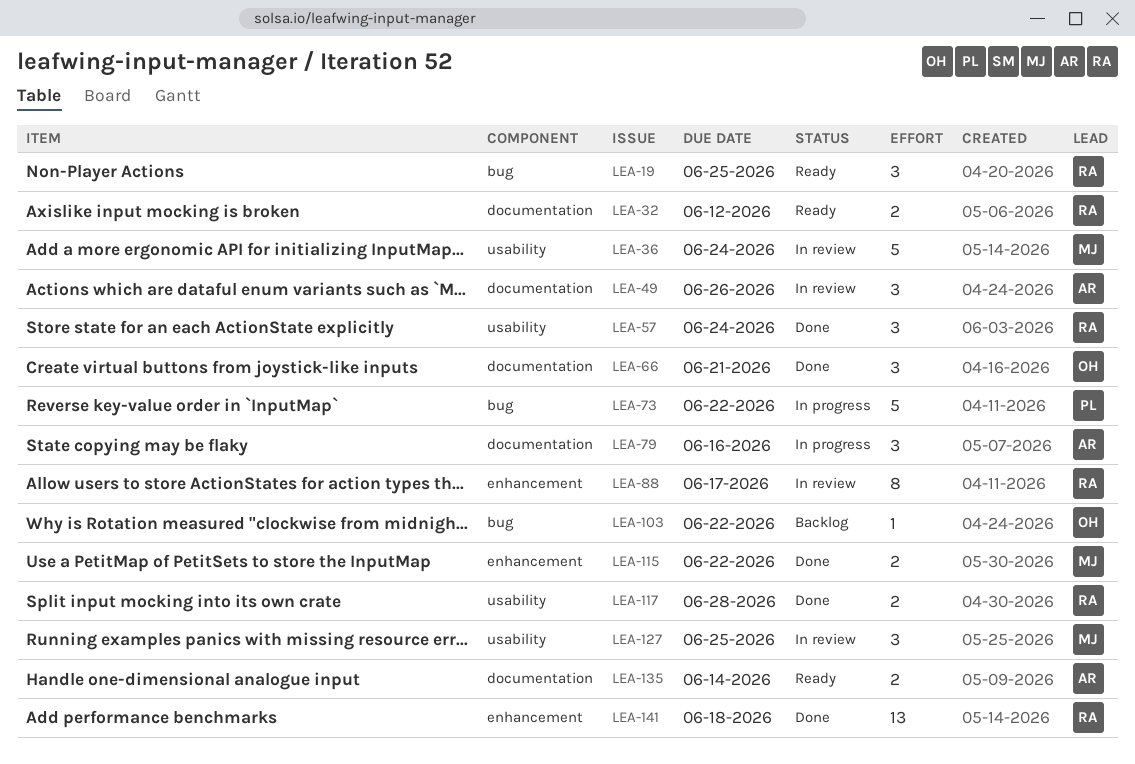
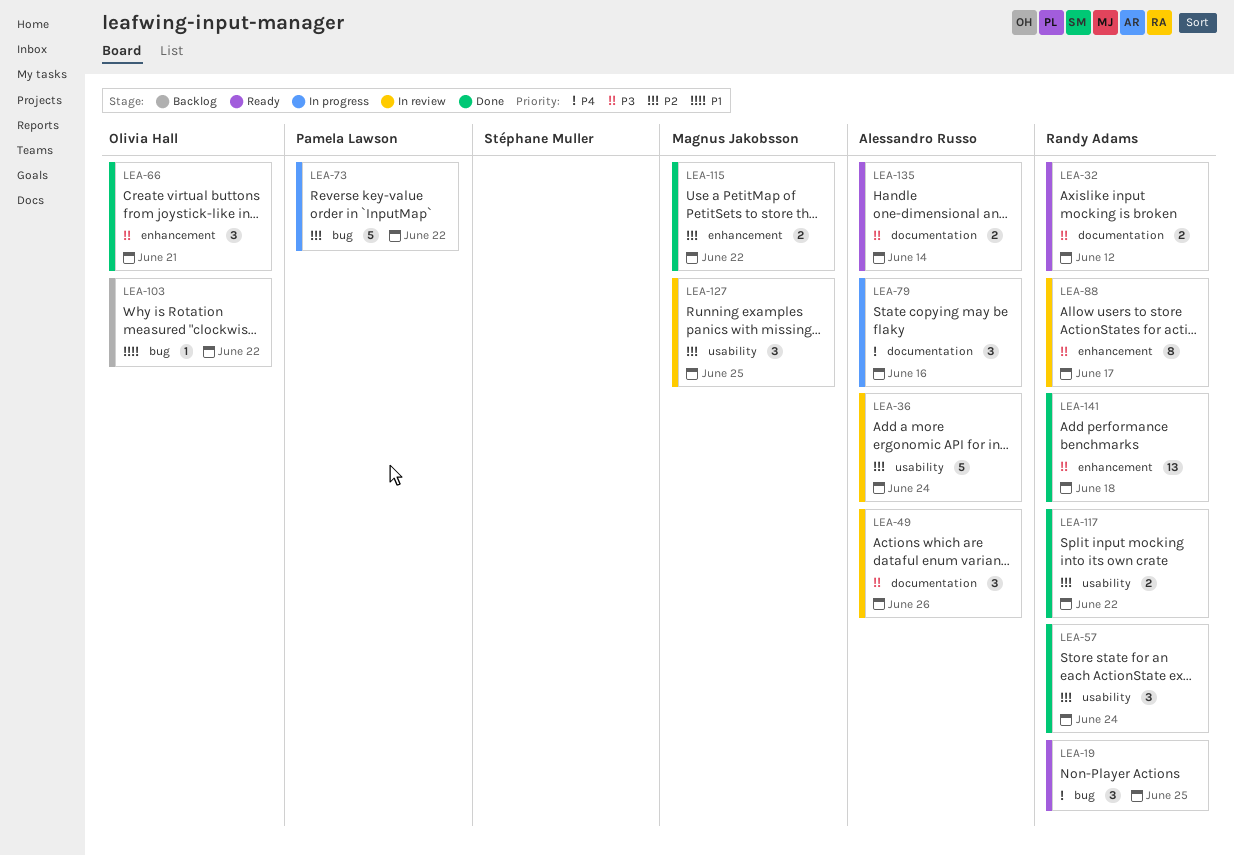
LEA-36, owner: Magnus Jakobsson -> Alessandro Russo
LEA-66, label: documentation -> enhancement
LEA-117, due: Jun 28 -> Jun 22

